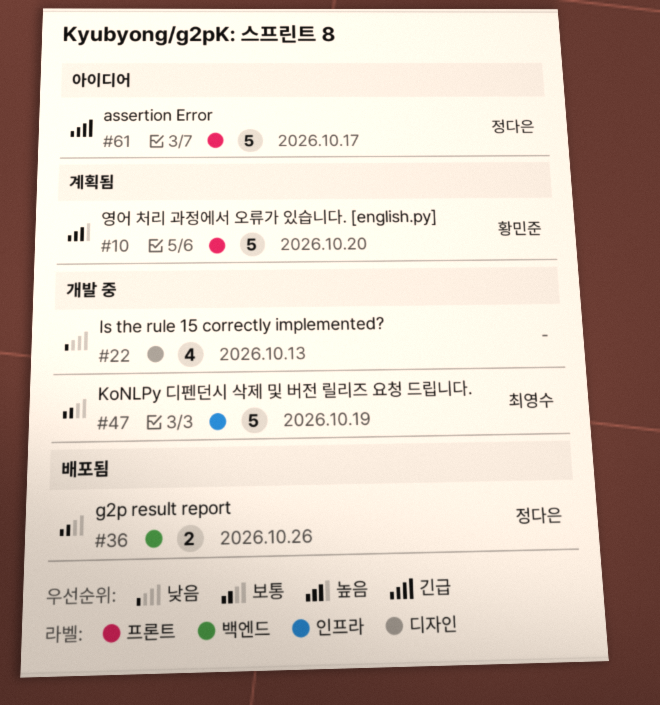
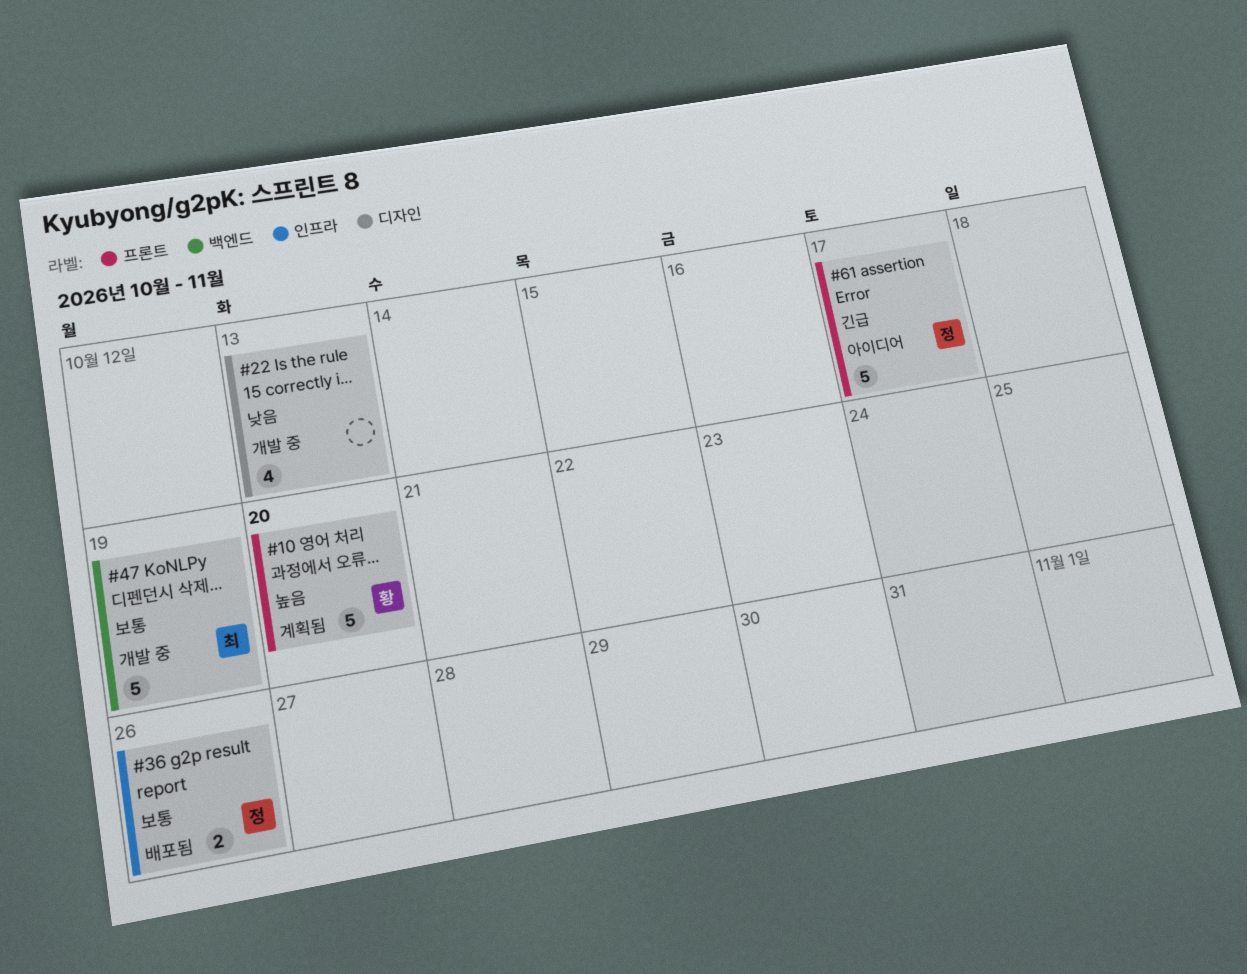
#36, label: 백엔드 -> 인프라
#47, label: 인프라 -> 백엔드

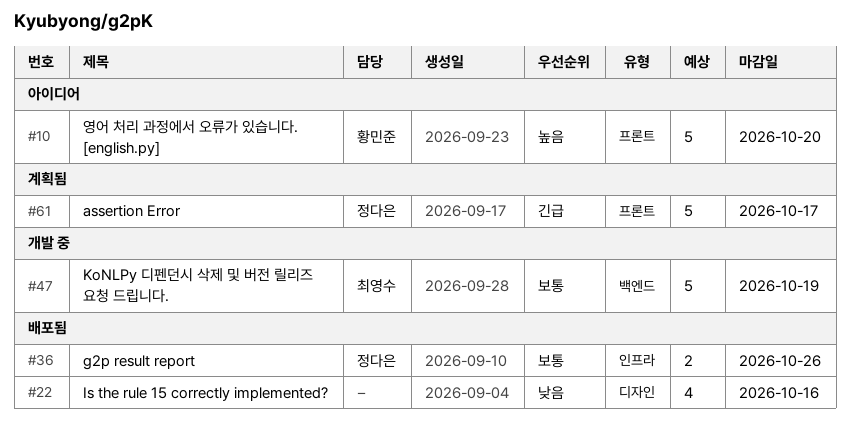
#10, status: 계획됨 -> 아이디어
#22, status: 개발 중 -> 배포됨
#22, due: Oct 13 -> Oct 16
#61, status: 아이디어 -> 계획됨

